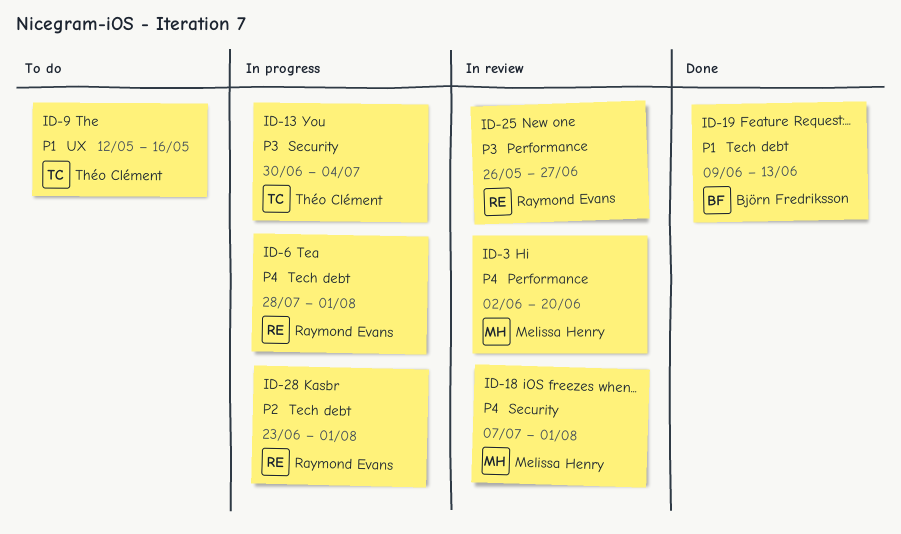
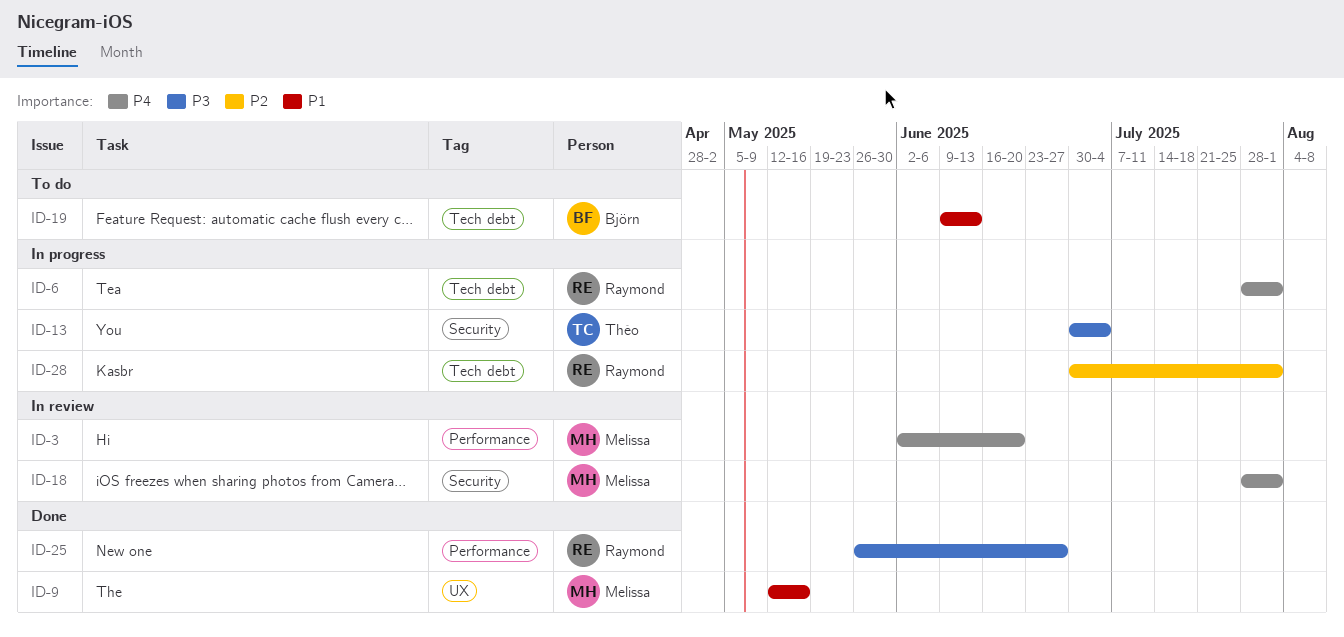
ID-9, status: To do -> Done
ID-9, owner: Théo Clément -> Melissa Henry
ID-18, start: Jul 7 -> Jul 28
ID-19, status: Done -> To do
ID-25, status: In review -> Done
ID-28, start: Jun 23 -> Jun 30

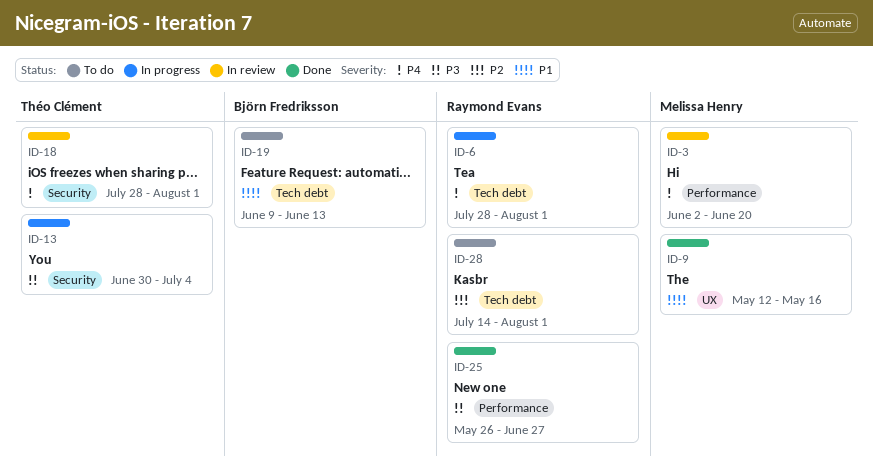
ID-18, owner: Melissa Henry -> Théo Clément
ID-28, status: In progress -> To do
ID-28, start: Jun 30 -> Jul 14

